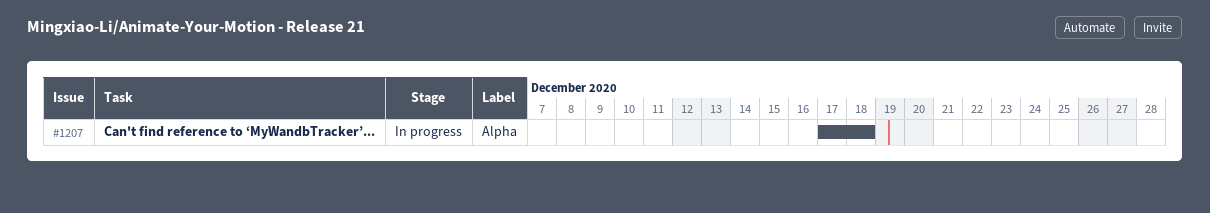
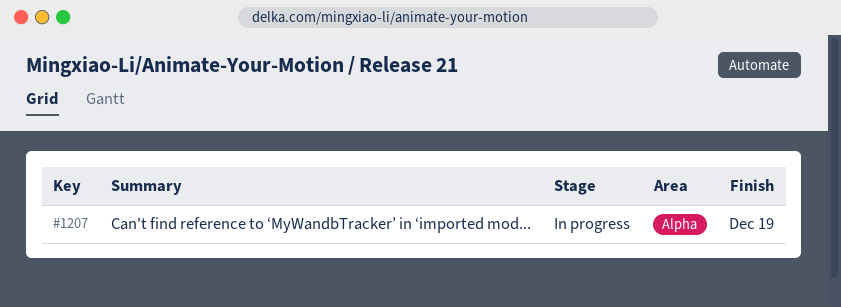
#1207, due: Dec 18 -> Dec 19

